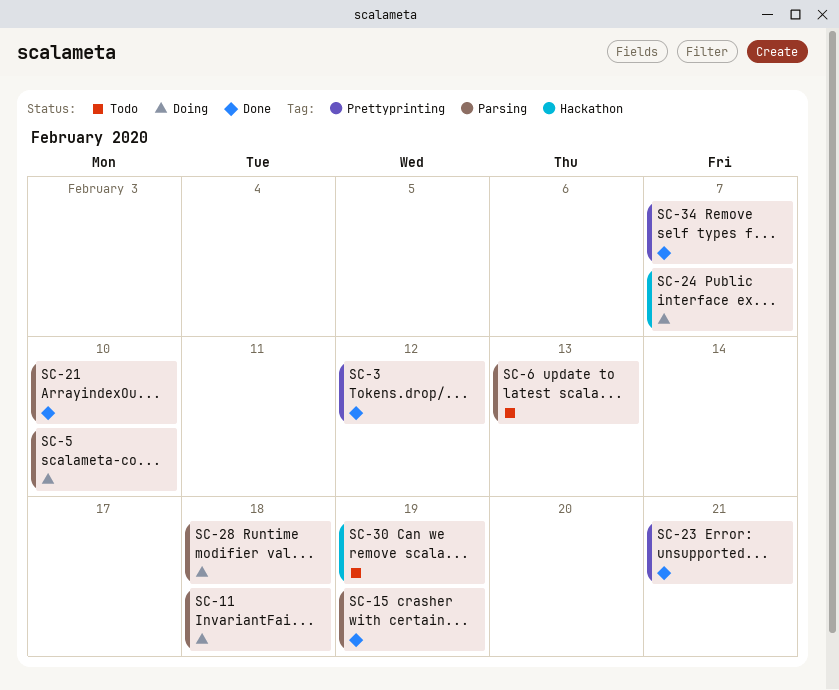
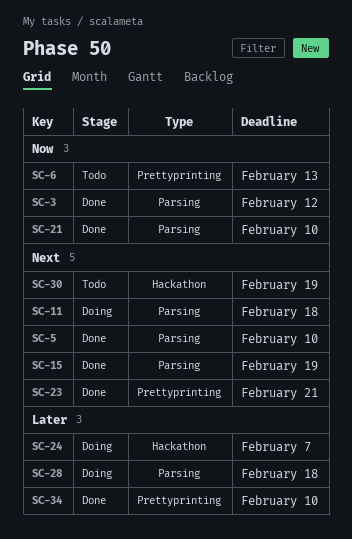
SC-3, label: Prettyprinting -> Parsing
SC-5, status: Doing -> Done
SC-6, label: Parsing -> Prettyprinting
SC-34, due: Feb 7 -> Feb 10

